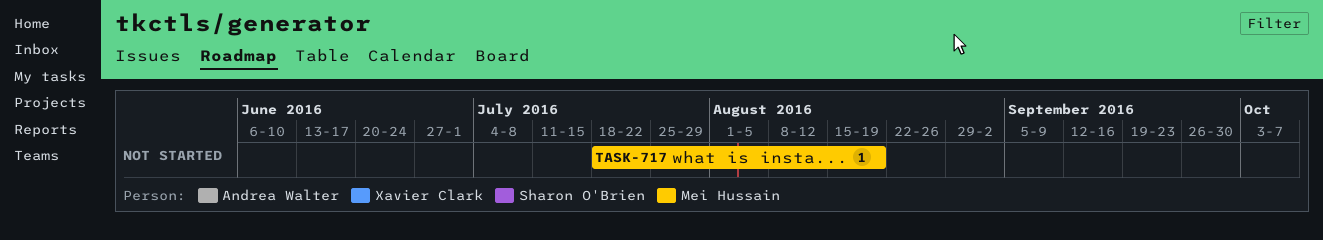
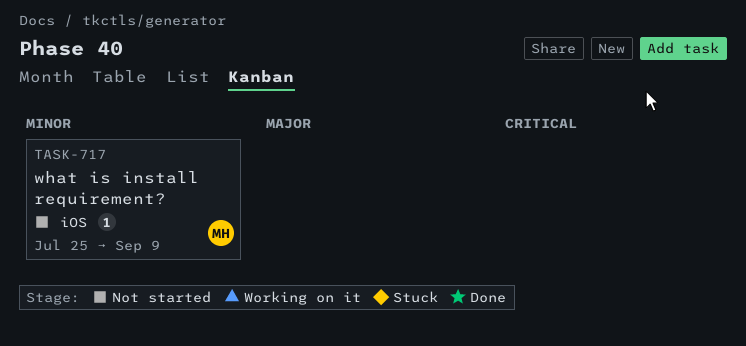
TASK-717, start: Jul 18 -> Jul 25
TASK-717, due: Aug 19 -> Sep 9

